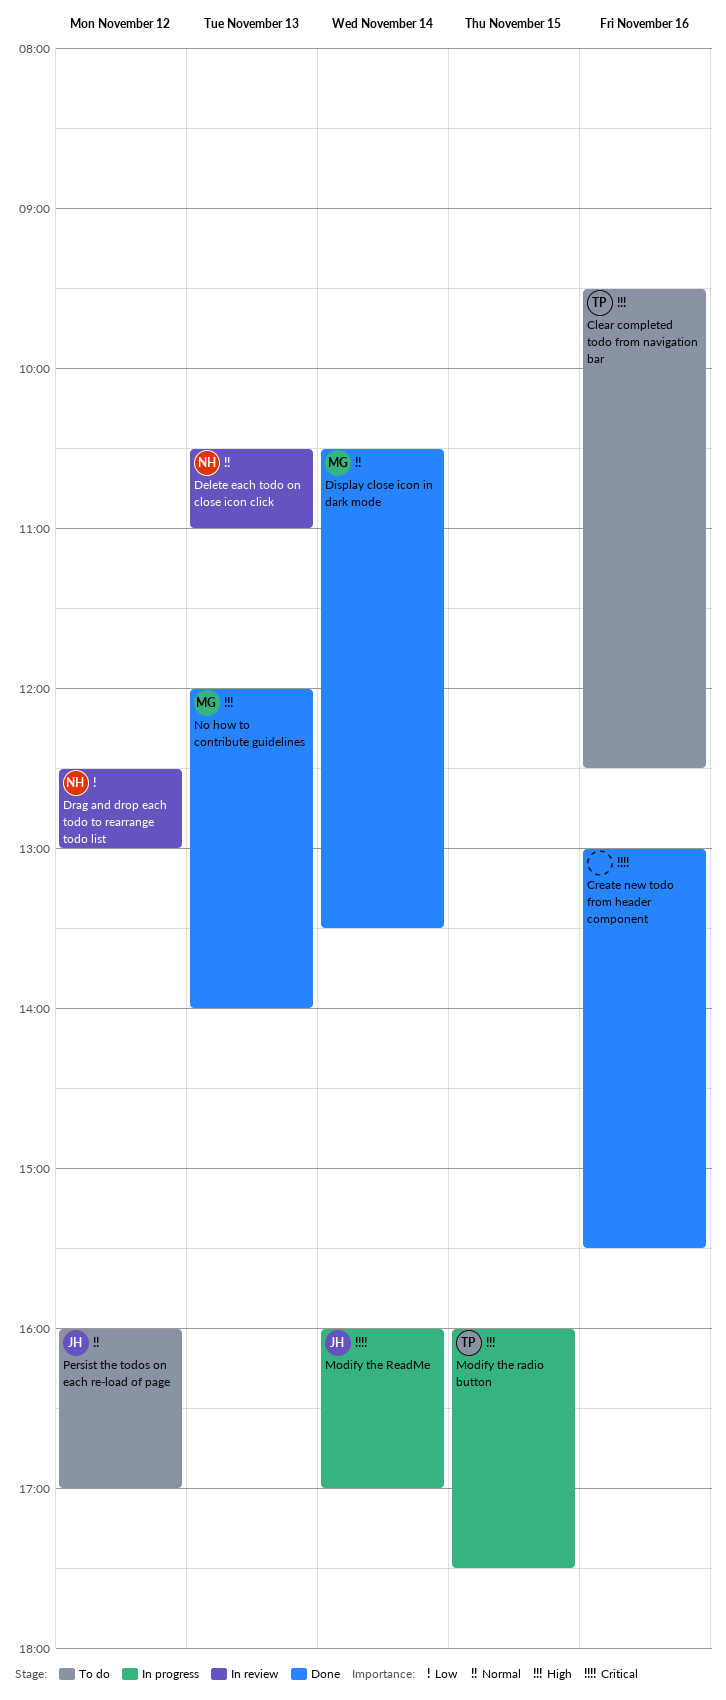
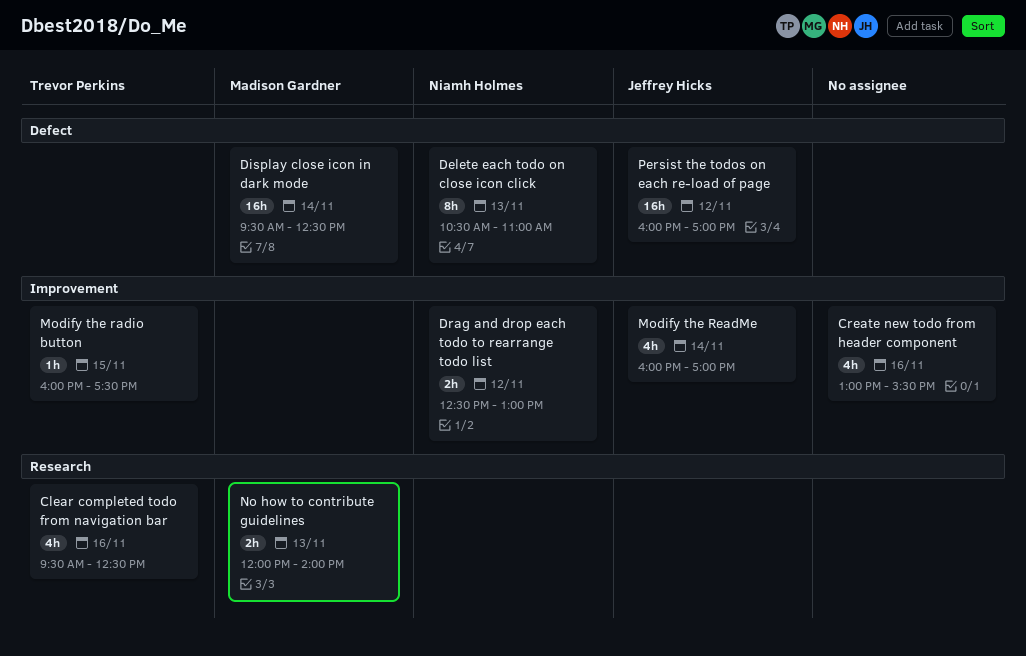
Display close icon in dark mode, begins: 10:30 -> 09:30
Display close icon in dark mode, ends: 13:30 -> 12:30

